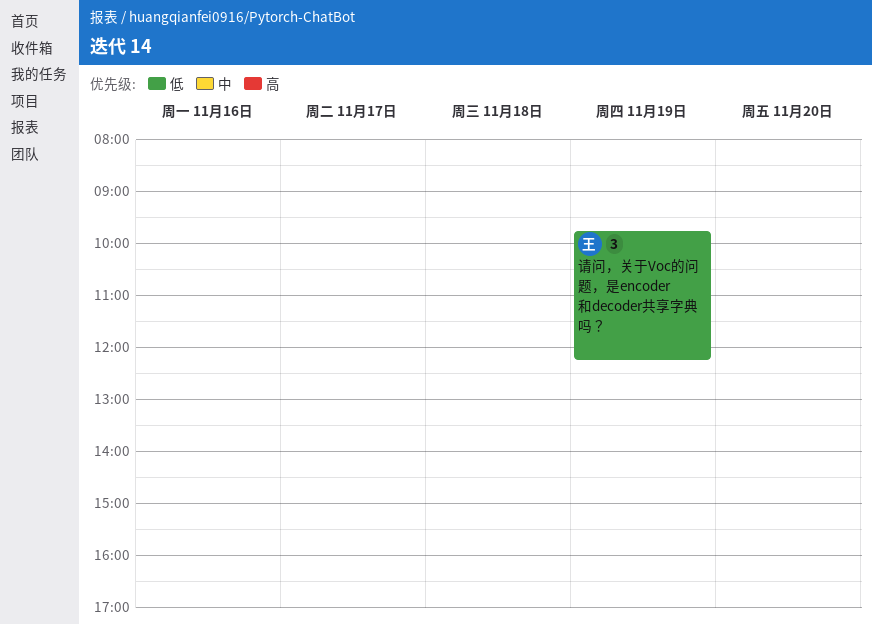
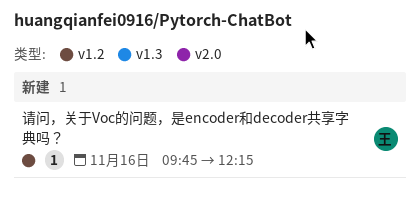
请问，关于Voc的问题，是encoder和decoder共享字典吗？, estimate: 3 -> 1
请问，关于Voc的问题，是encoder和decoder共享字典吗？, day: Nov 19 -> Nov 16

